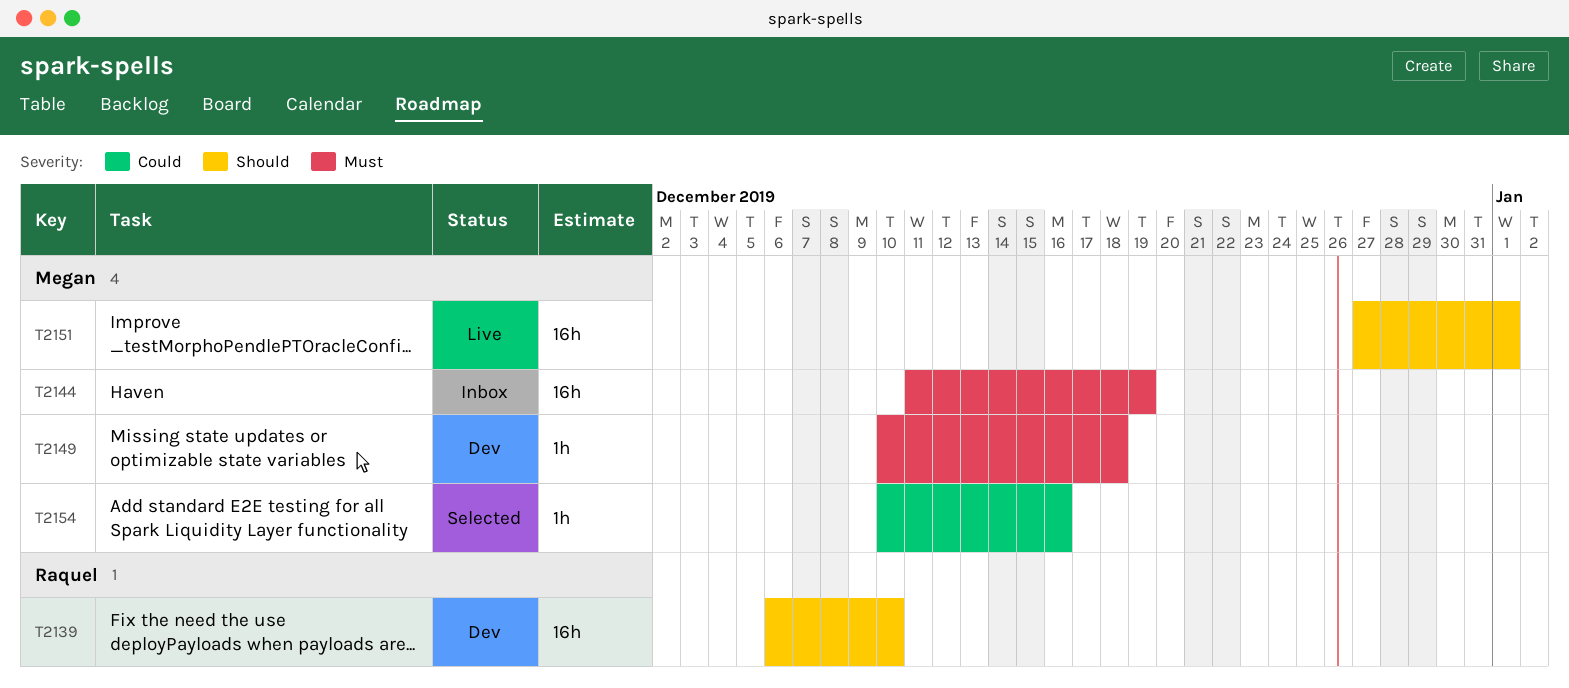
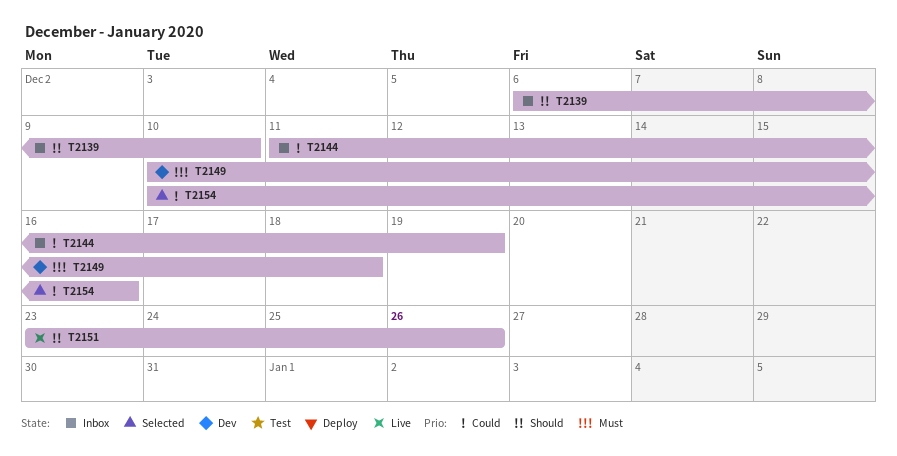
T2139, status: Dev -> Inbox
T2144, priority: Must -> Could
T2151, start: Dec 27 -> Dec 23
T2151, due: Jan 1 -> Dec 26

